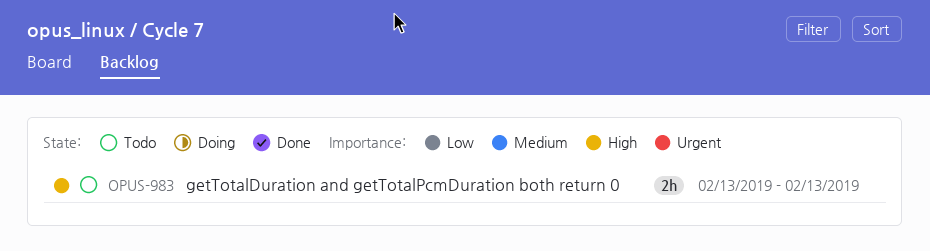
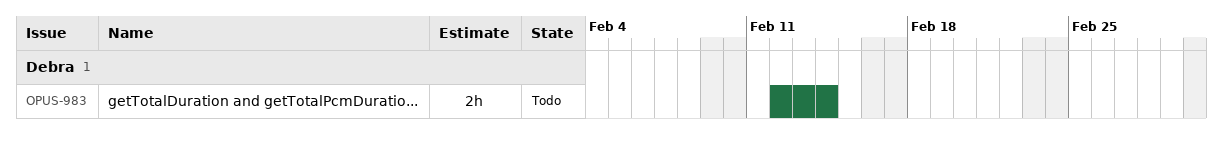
OPUS-983, start: Feb 13 -> Feb 12
OPUS-983, due: Feb 13 -> Feb 14

